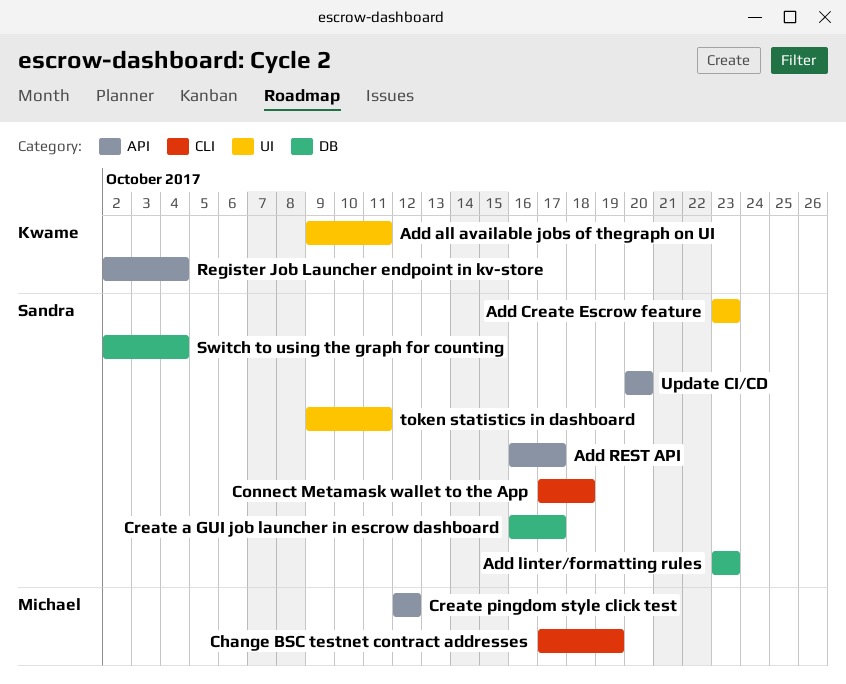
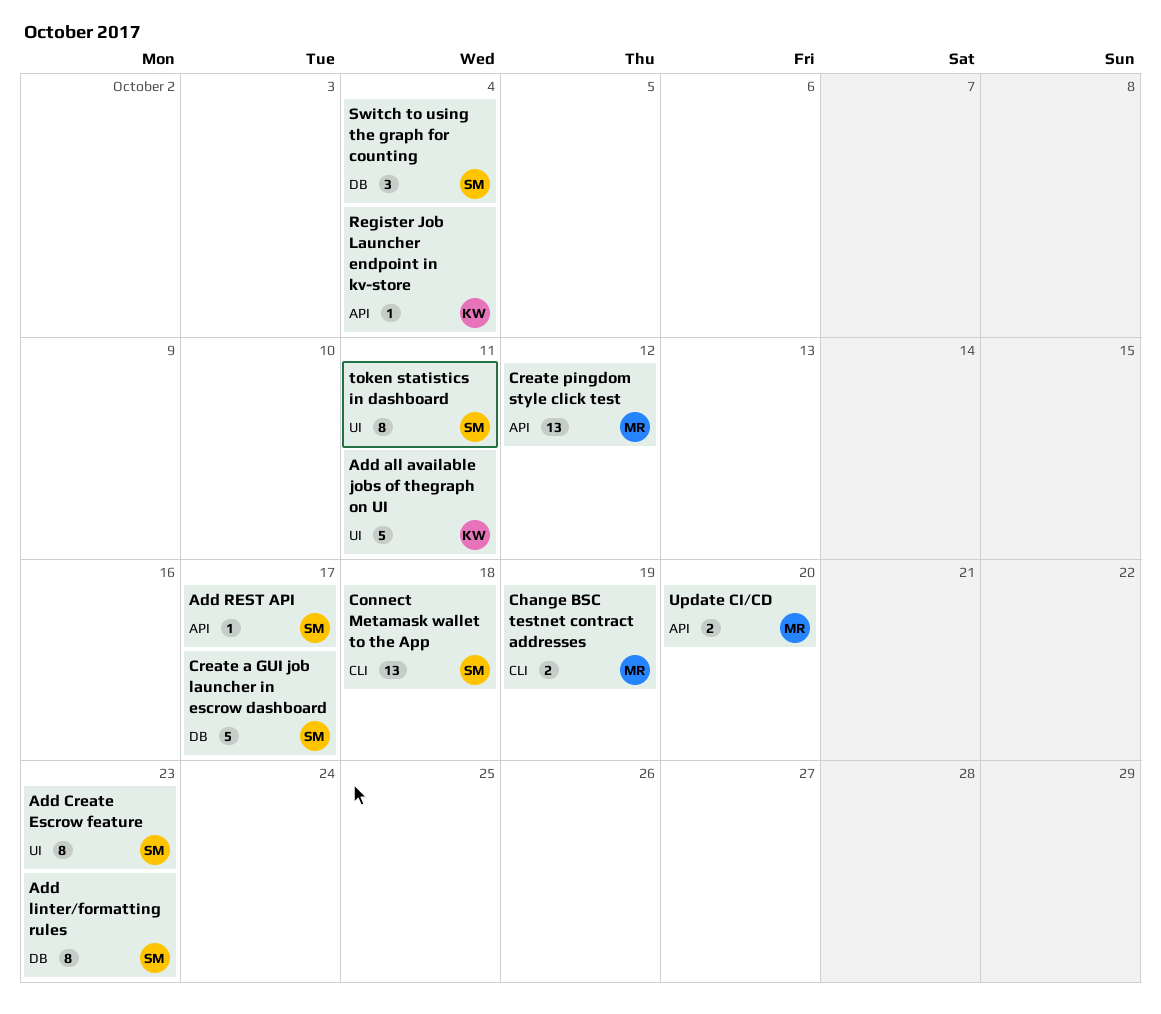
Update CI/CD, owner: Sandra -> Michael

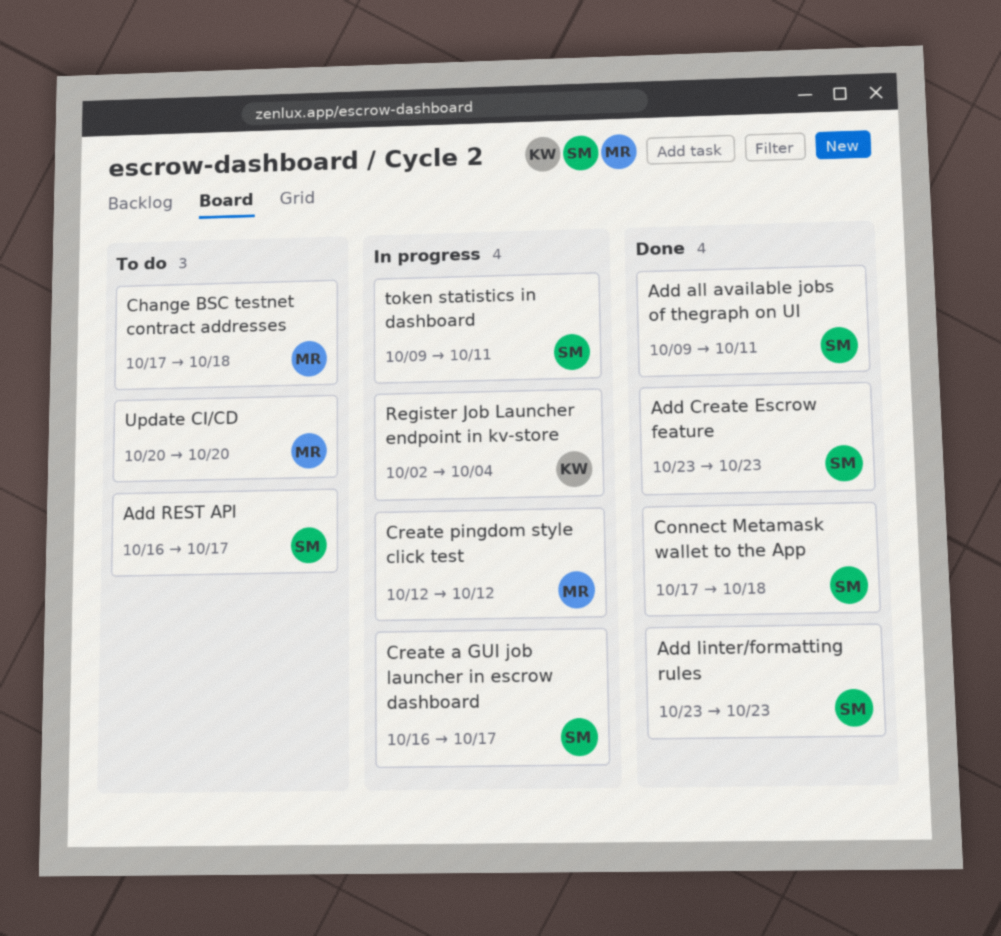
Add all available jobs of thegraph on UI, owner: KW -> SM
Change BSC testnet contract addresses, due: Oct 19 -> Oct 18
Switch to using the graph for counting: present -> none

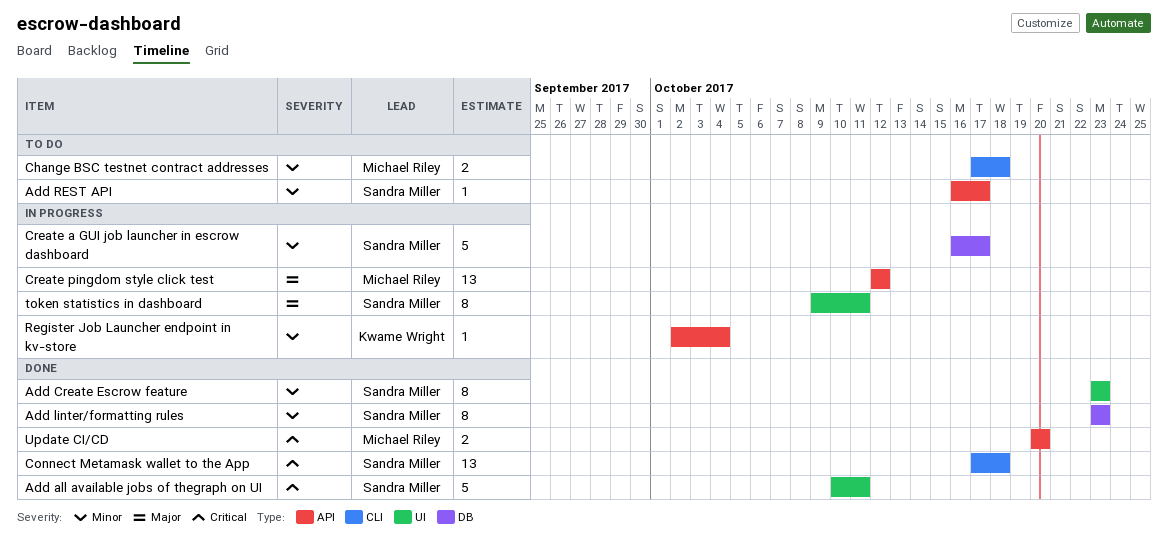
Add all available jobs of thegraph on UI, start: Oct 9 -> Oct 10
Update CI/CD, status: To do -> Done

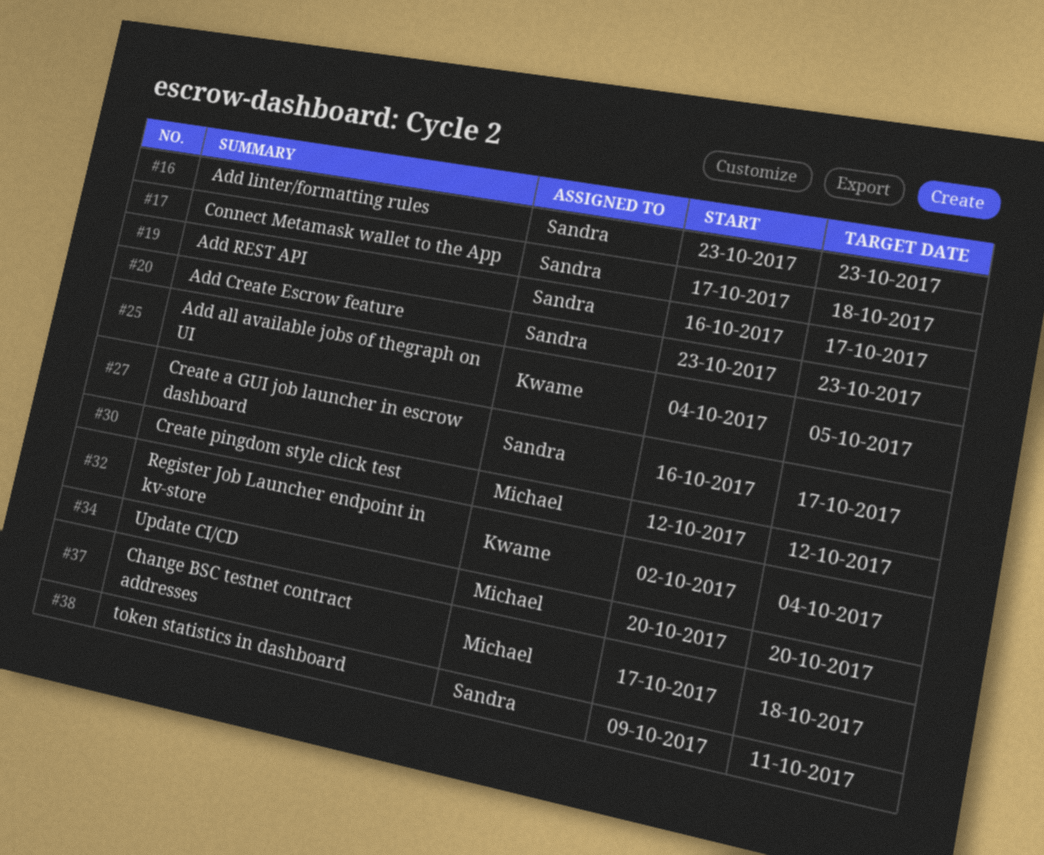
Add all available jobs of thegraph on UI, owner: Sandra Miller -> Kwame Wright
Add all available jobs of thegraph on UI, start: Oct 10 -> Oct 4
Add all available jobs of thegraph on UI, due: Oct 11 -> Oct 5

